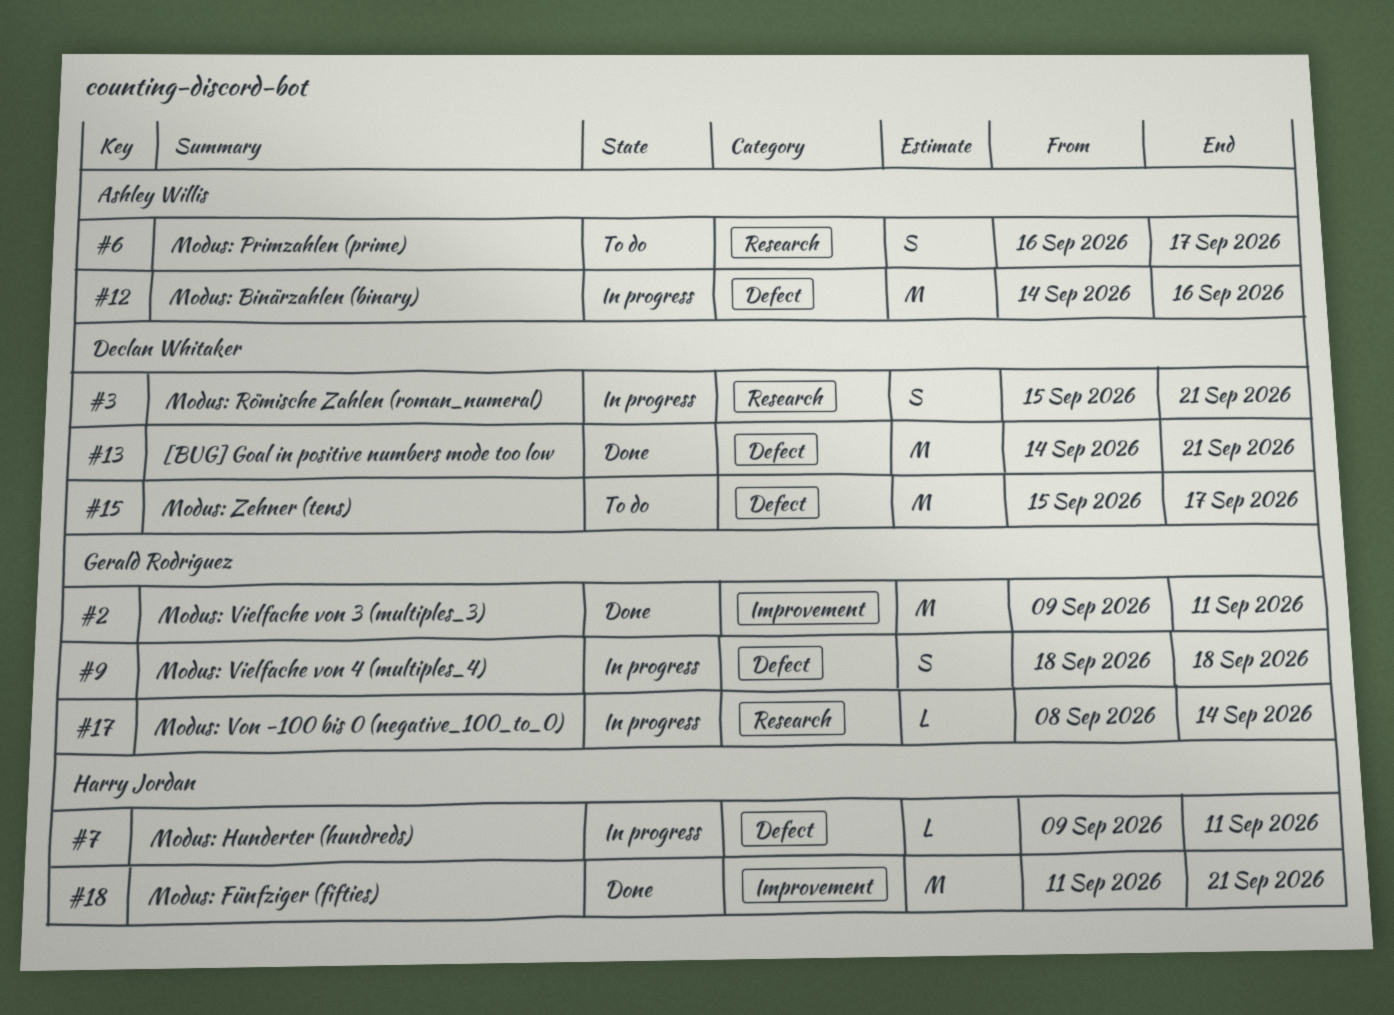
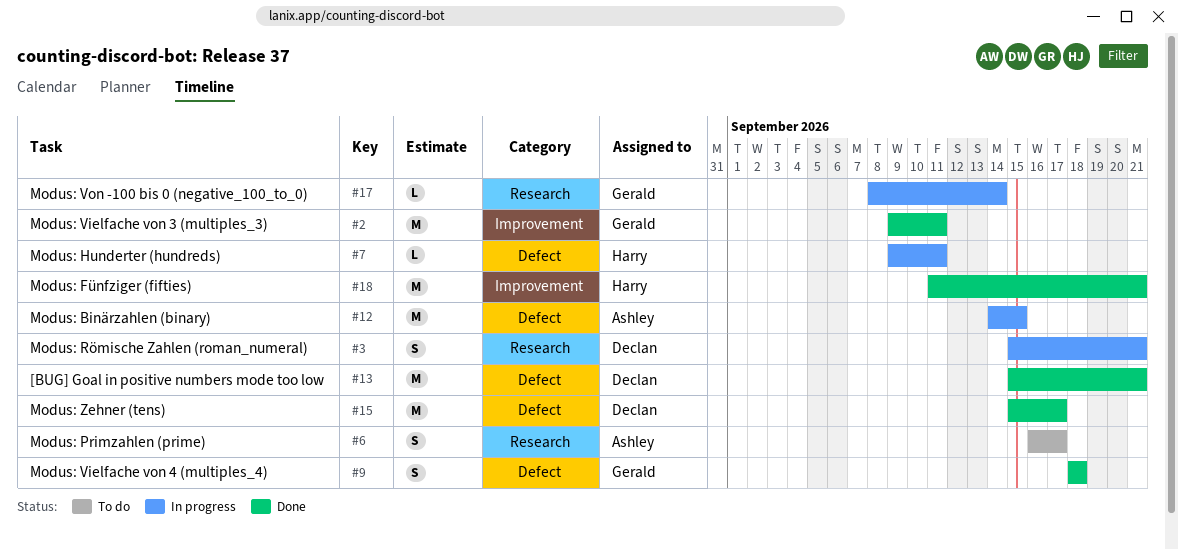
#9, status: In progress -> Done
#12, due: Sep 16 -> Sep 15
#13, start: Sep 14 -> Sep 15
#15, status: To do -> Done

